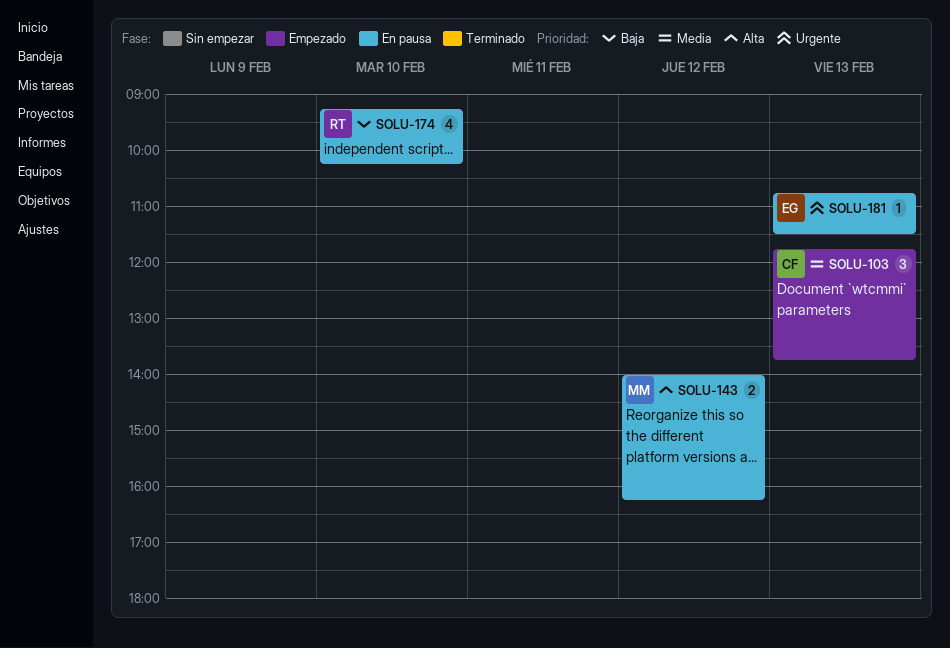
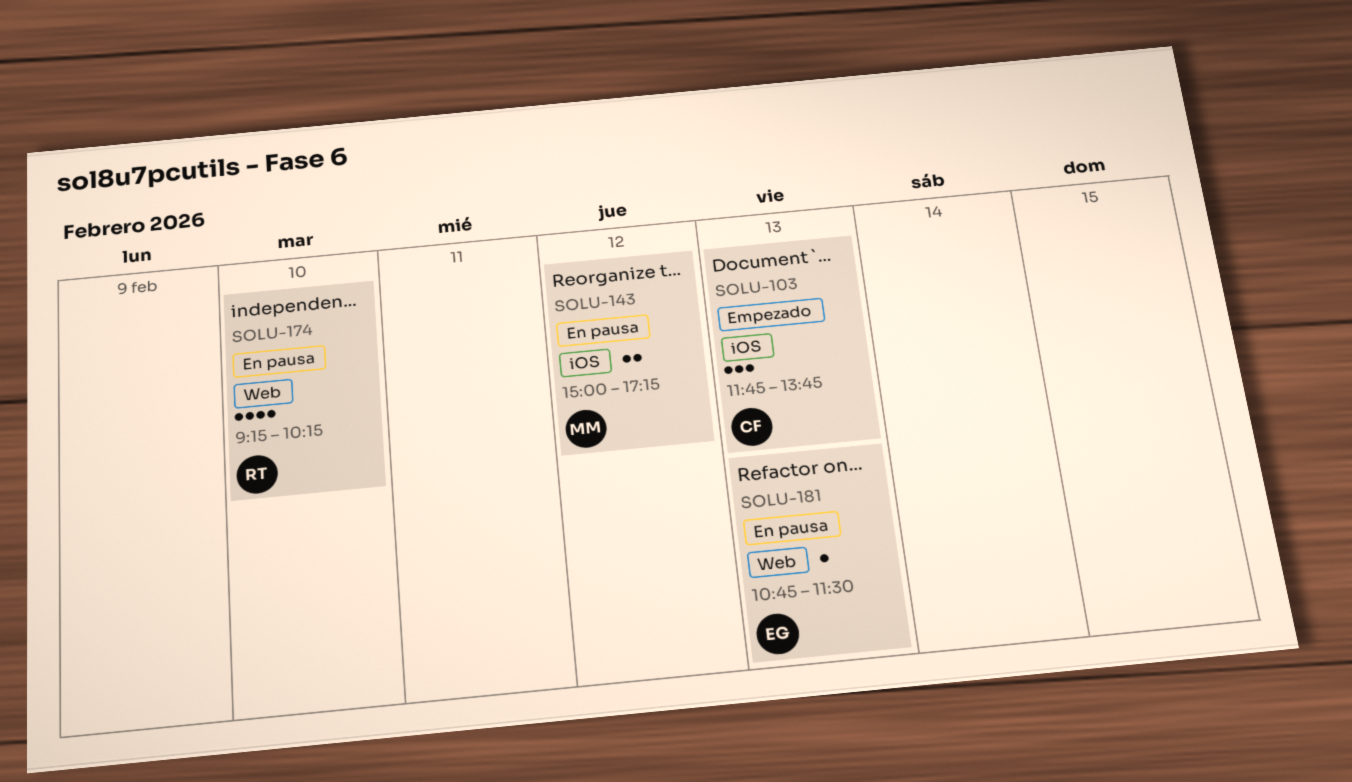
SOLU-143, begins: 14:00 -> 15:00
SOLU-143, ends: 16:15 -> 17:15

